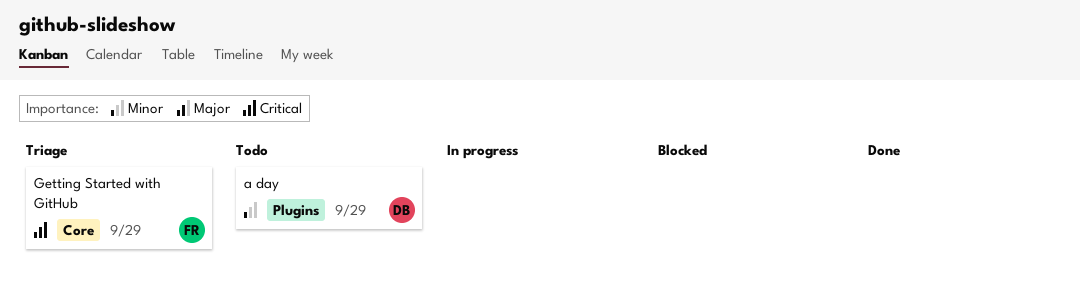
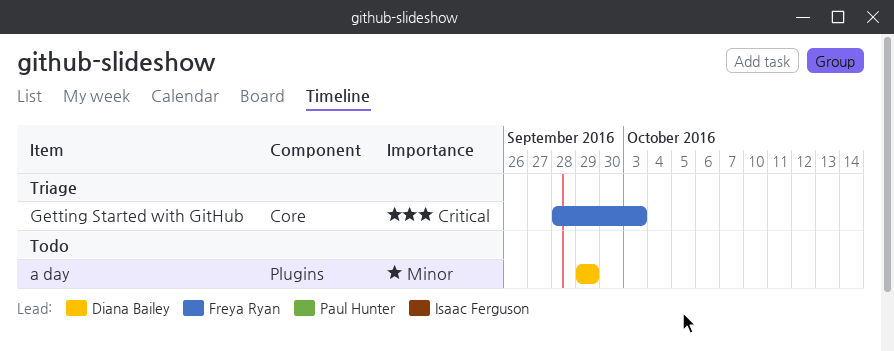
Getting Started with GitHub, due: Sep 29 -> Oct 3

